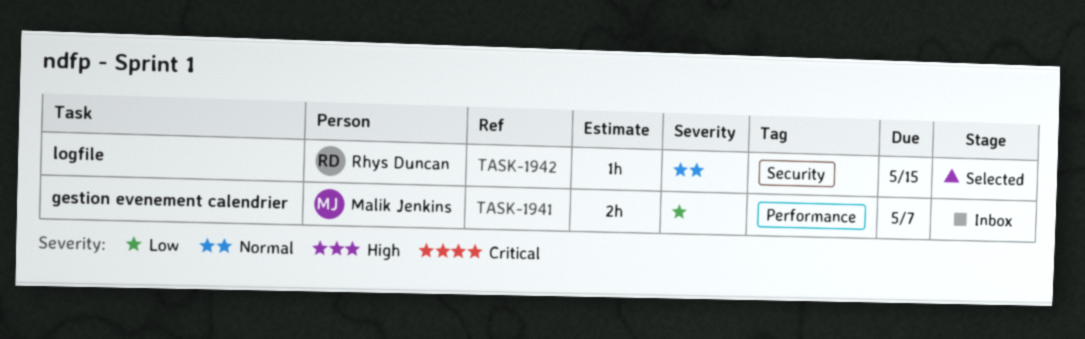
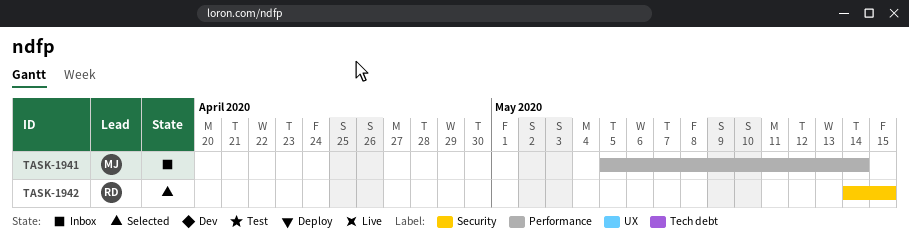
TASK-1941, due: May 7 -> May 14

